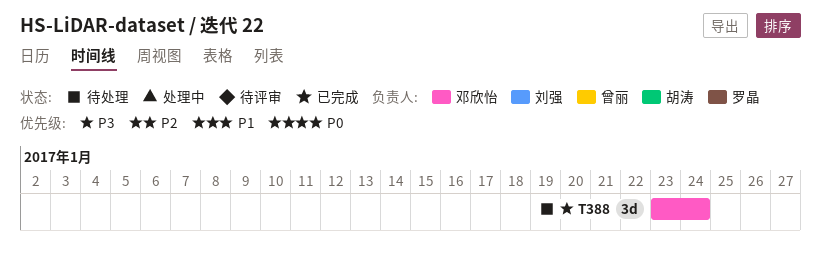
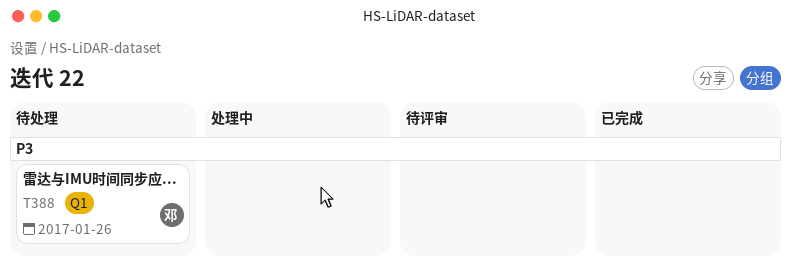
T388, due: Jan 24 -> Jan 26

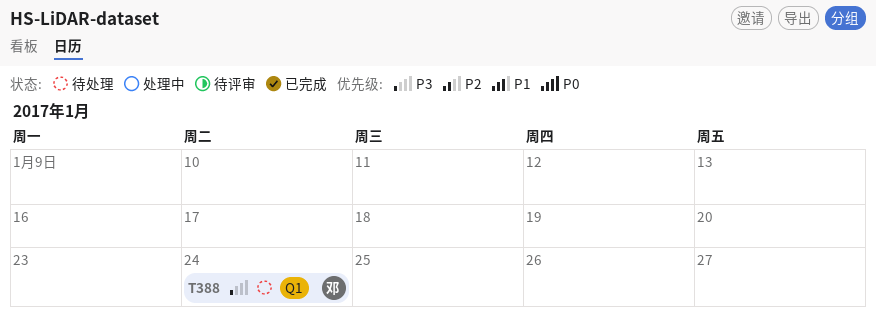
T388, due: Jan 26 -> Jan 24

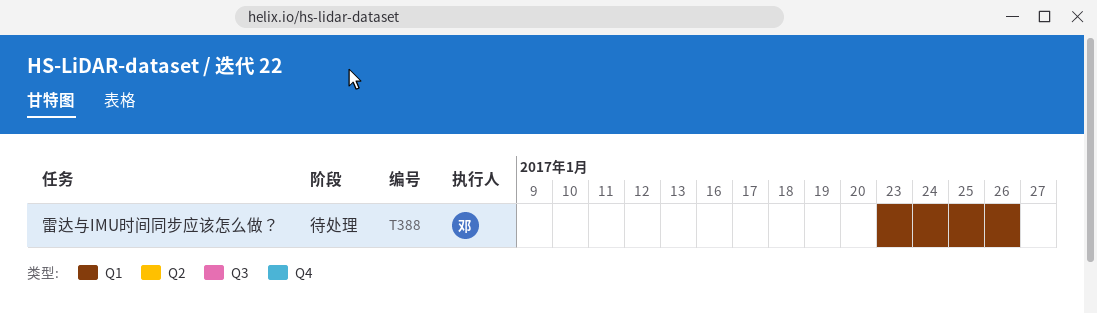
T388, due: Jan 24 -> Jan 26

